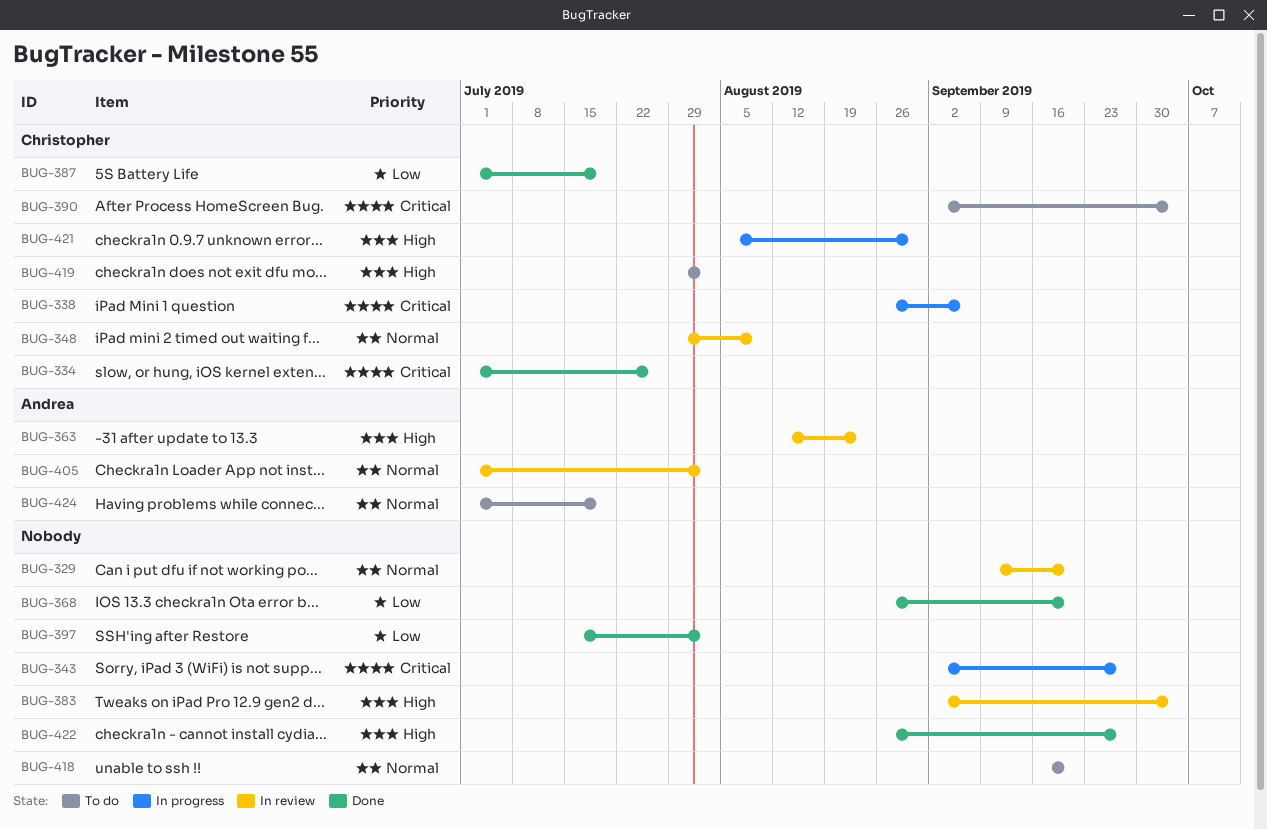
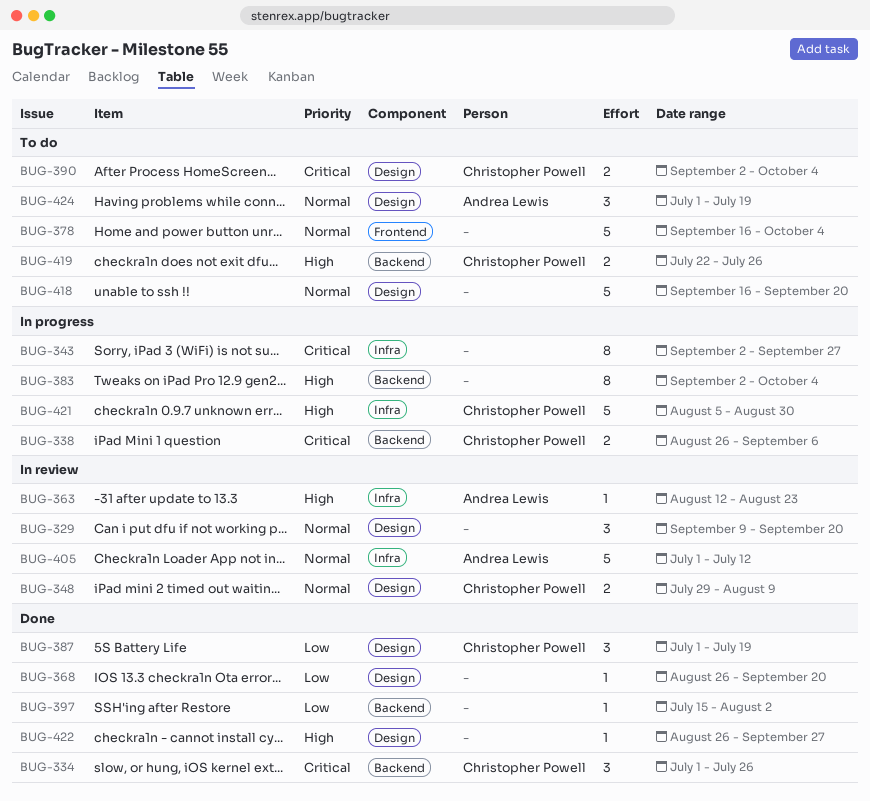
BUG-378: none -> present
BUG-383, status: In review -> In progress
BUG-405, due: Aug 2 -> Jul 12
BUG-419, start: Jul 29 -> Jul 22
BUG-419, due: Aug 2 -> Jul 26

